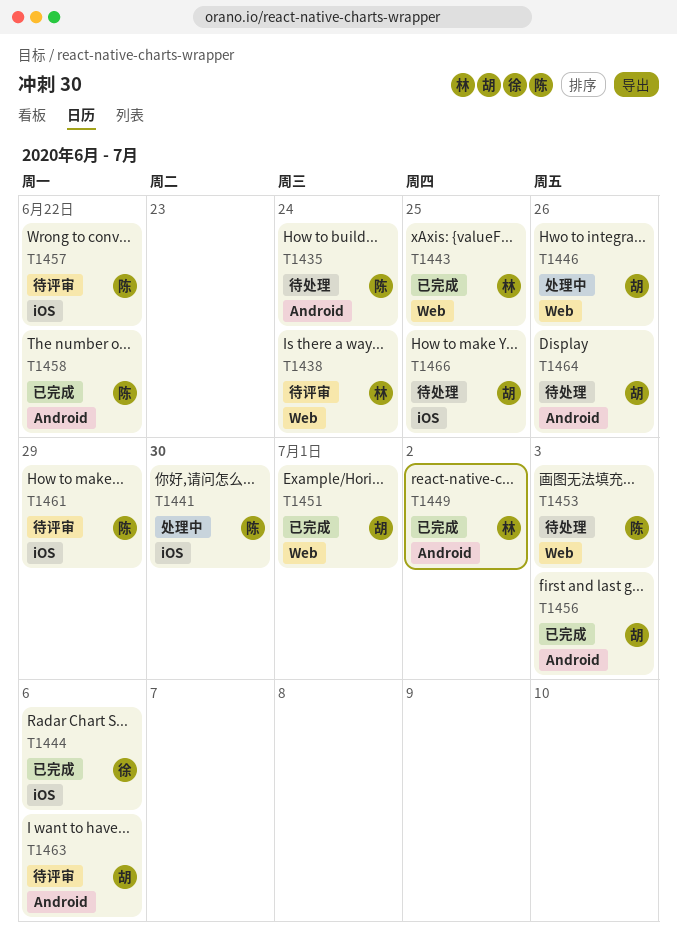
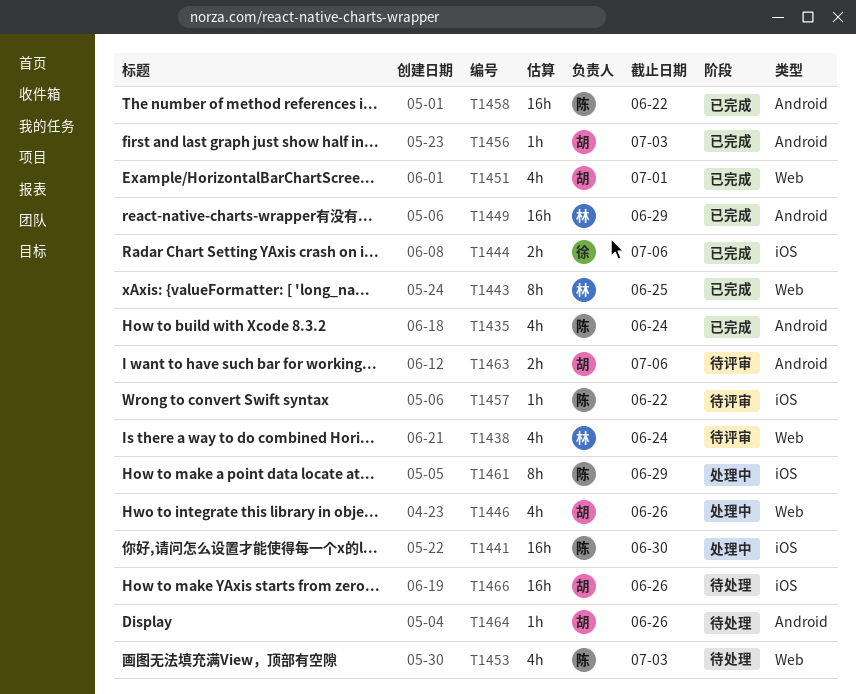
T1435, status: 待处理 -> 已完成
T1449, due: Jul 2 -> Jun 29
T1461, status: 待评审 -> 处理中
T1466, due: Jun 25 -> Jun 26

